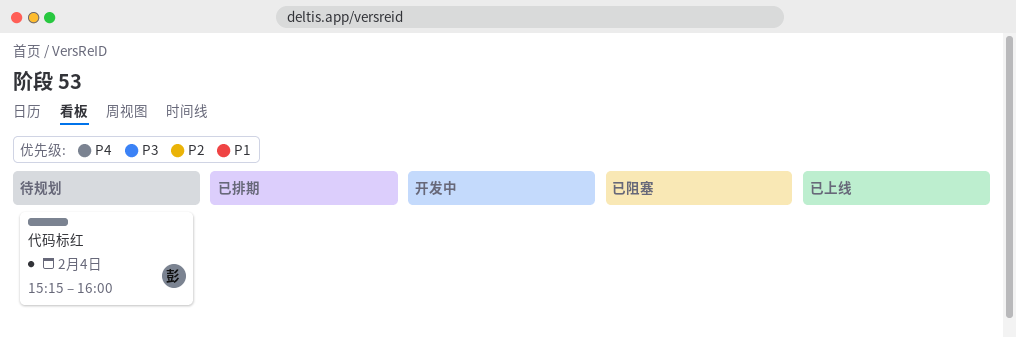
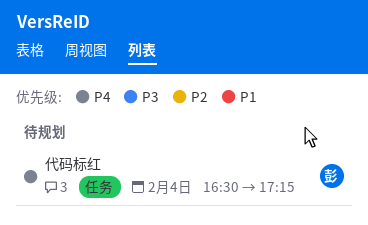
代码标红, begins: 15:15 -> 16:30
代码标红, ends: 16:00 -> 17:15

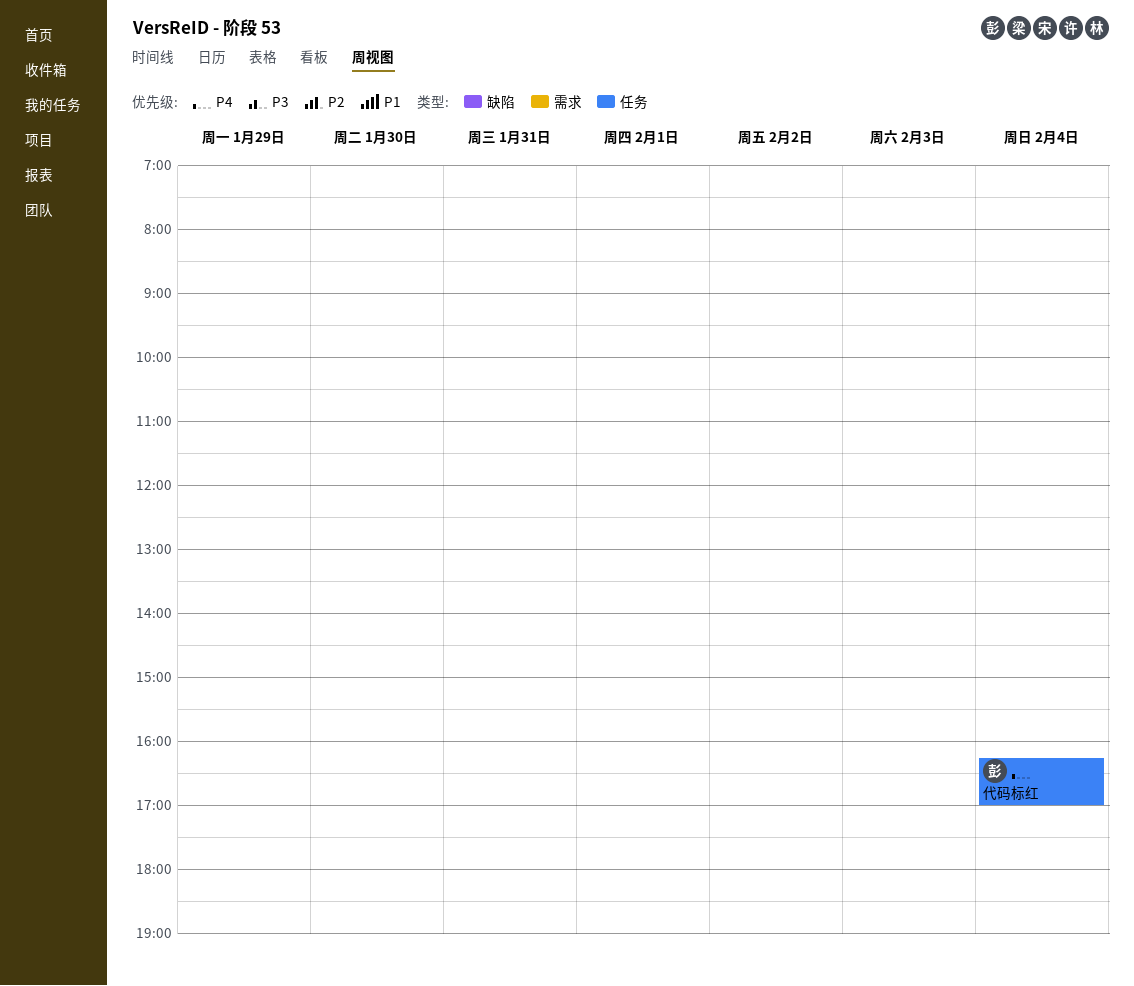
代码标红, begins: 16:30 -> 16:15
代码标红, ends: 17:15 -> 17:00

